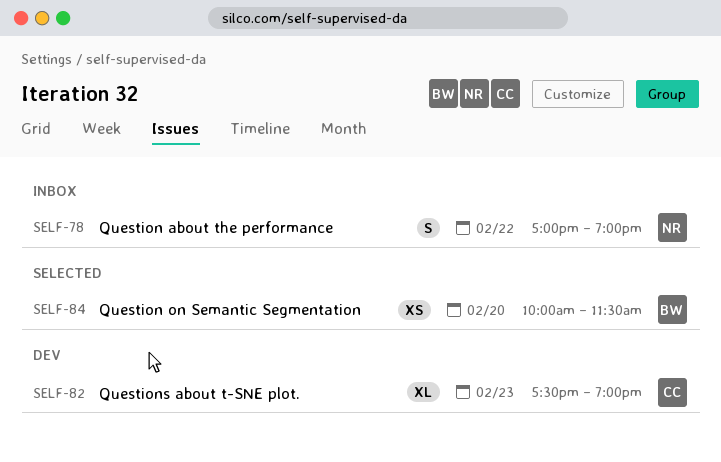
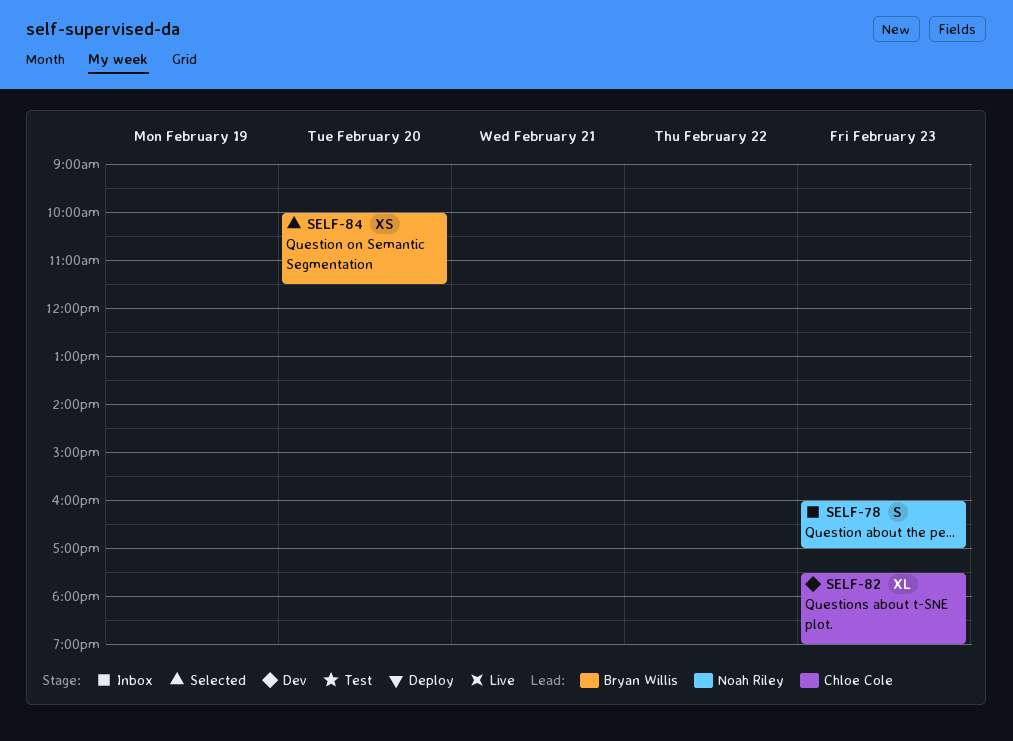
SELF-78, day: Feb 22 -> Feb 23
SELF-78, begins: 17:00 -> 16:00
SELF-78, ends: 19:00 -> 17:00

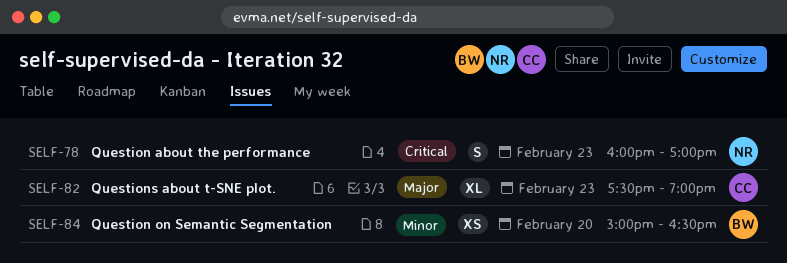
SELF-84, begins: 10:00 -> 15:00
SELF-84, ends: 11:30 -> 16:30

